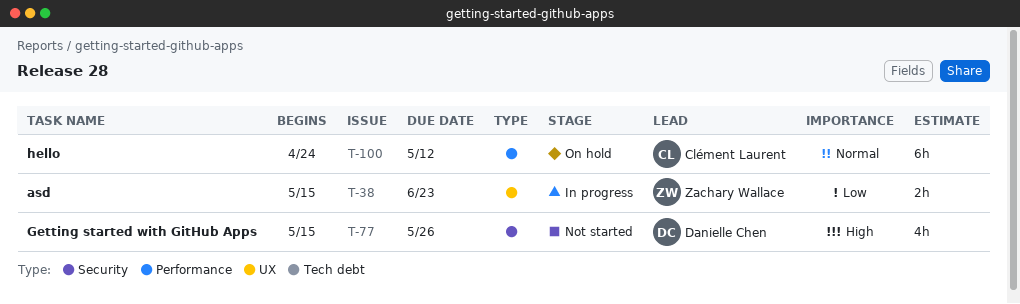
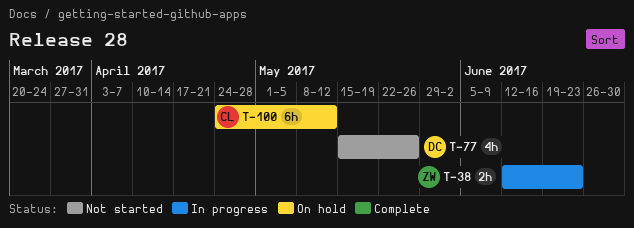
T-38, start: May 15 -> Jun 12

